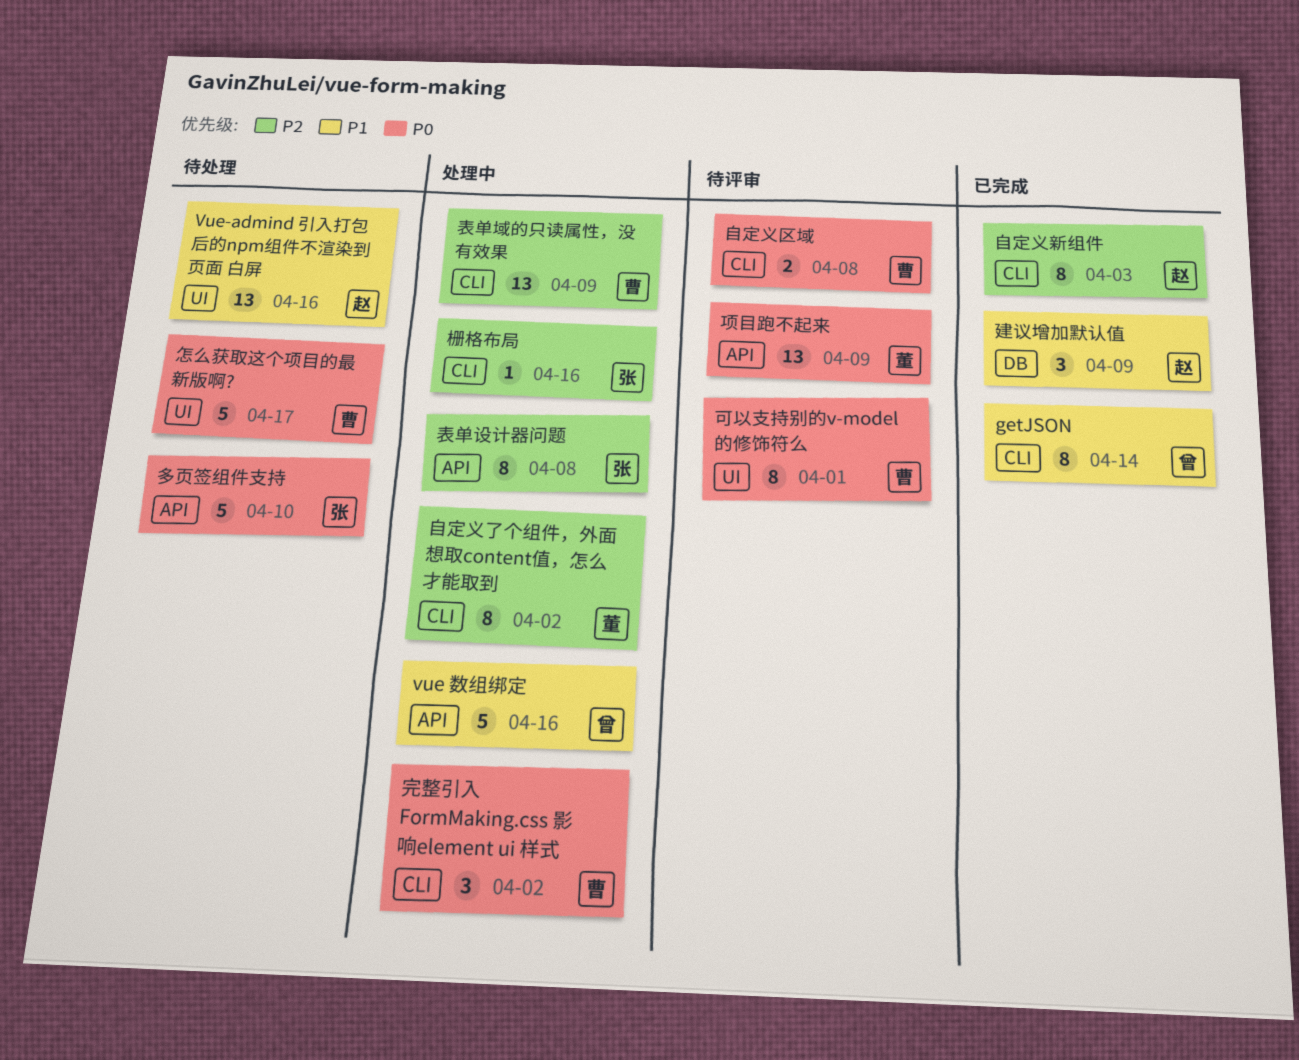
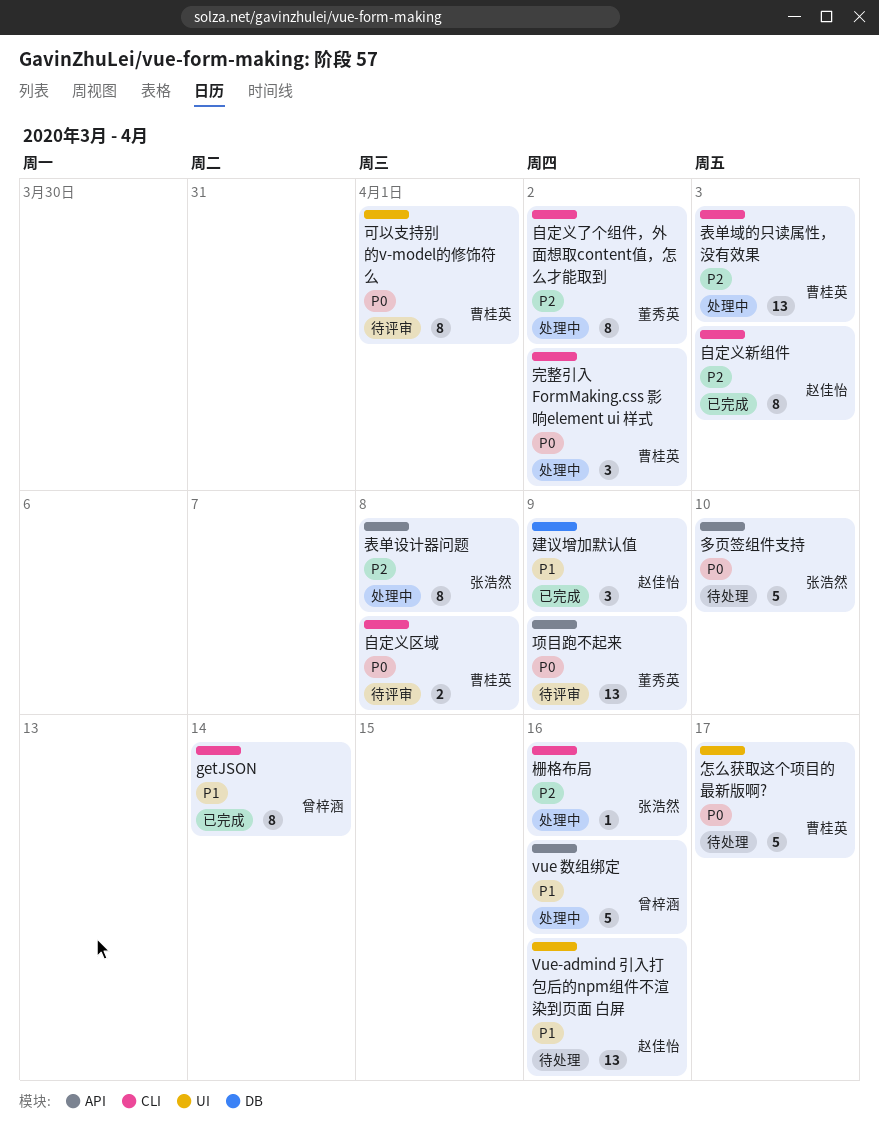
表单域的只读属性，没有效果, due: Apr 9 -> Apr 3

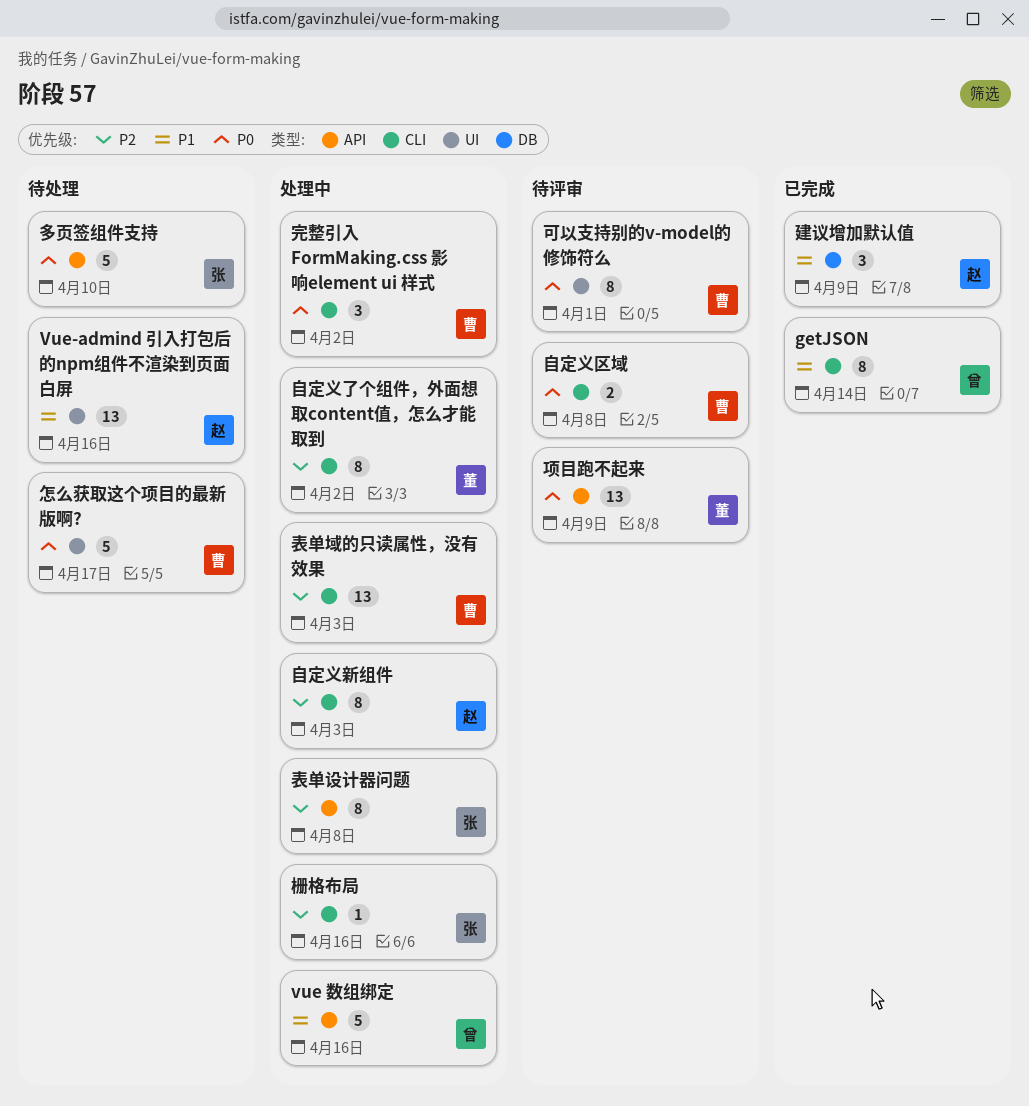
自定义新组件, status: 已完成 -> 处理中

